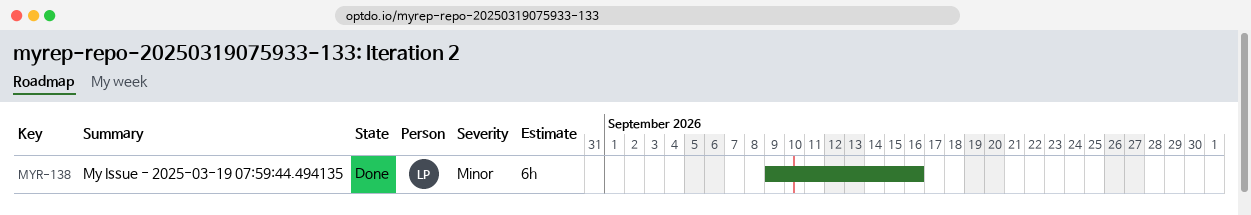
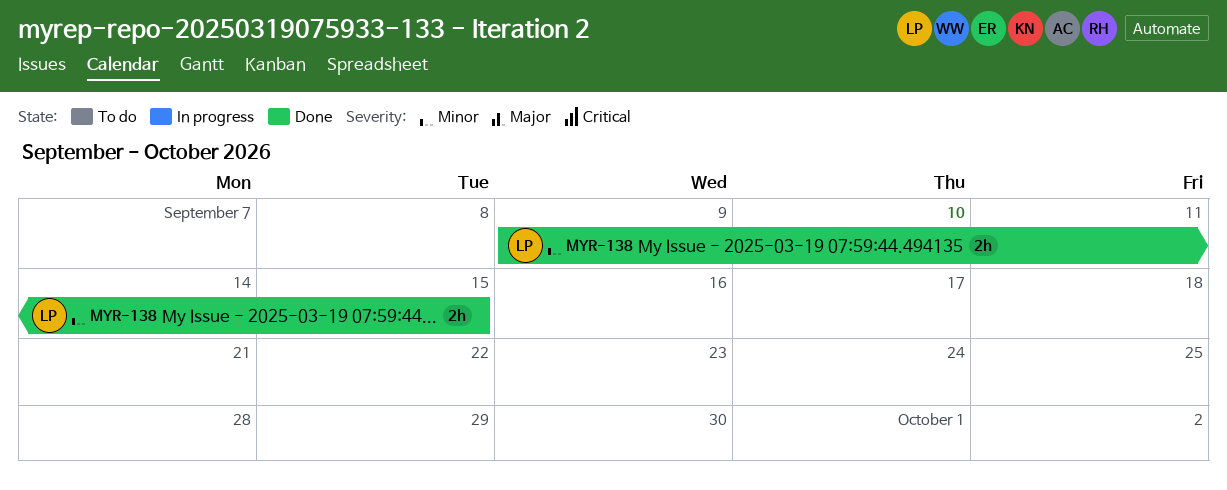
MYR-138, estimate: 6h -> 2h
MYR-138, due: Sep 16 -> Sep 15

